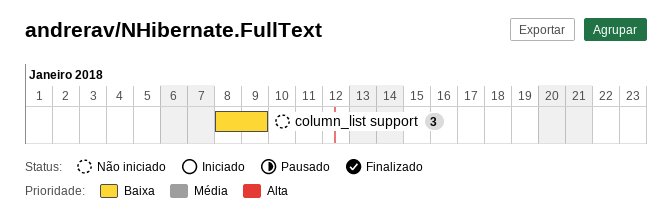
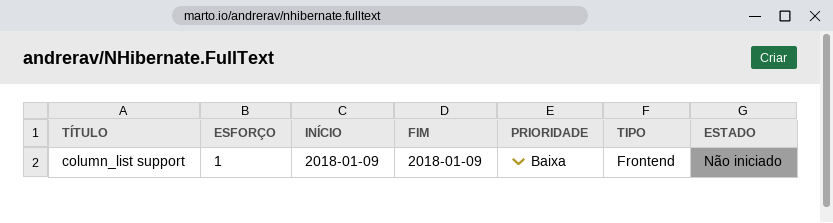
column_list support, estimate: 3 -> 1
column_list support, start: Jan 8 -> Jan 9

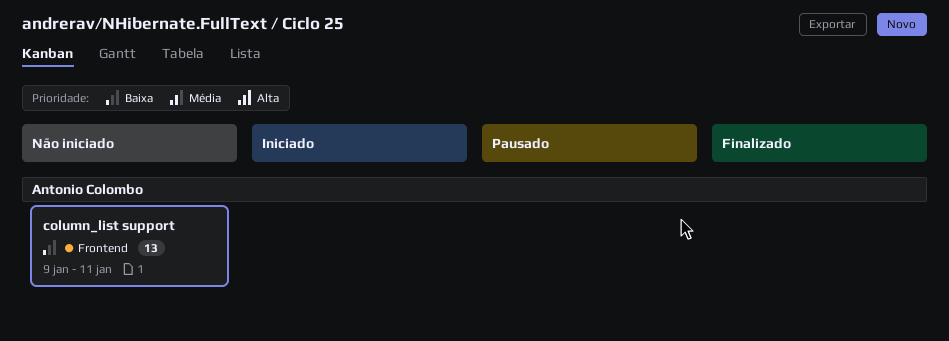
column_list support, estimate: 1 -> 13
column_list support, due: Jan 9 -> Jan 11

